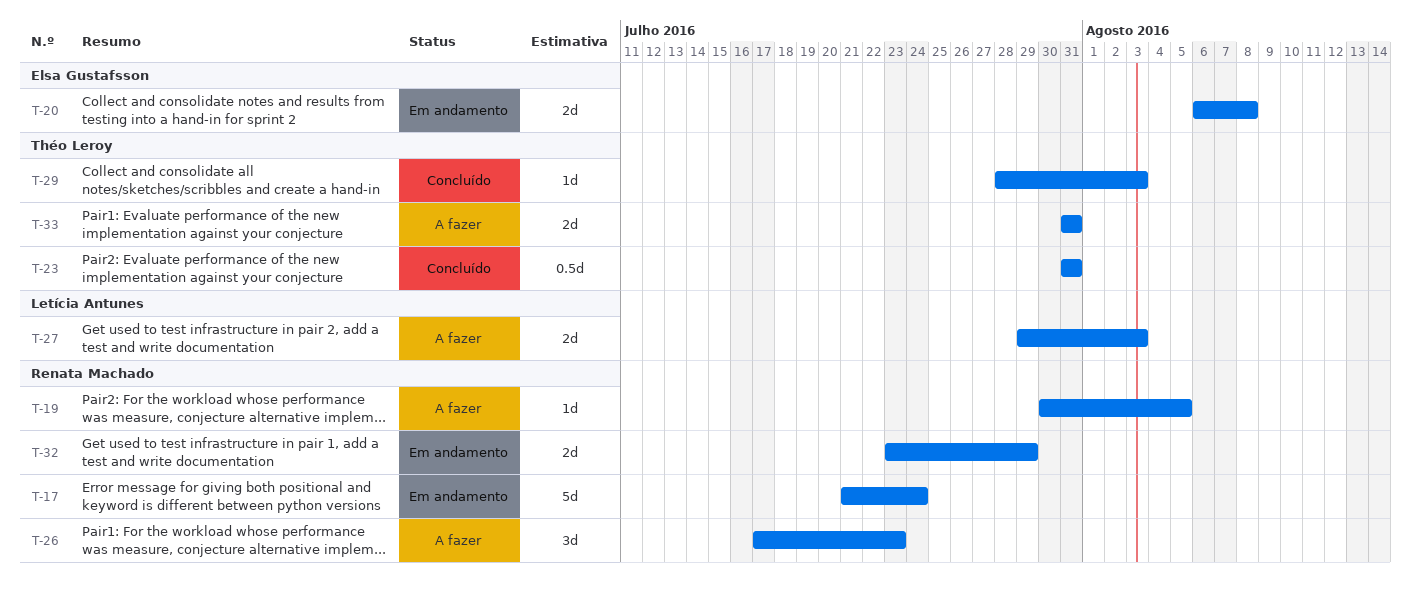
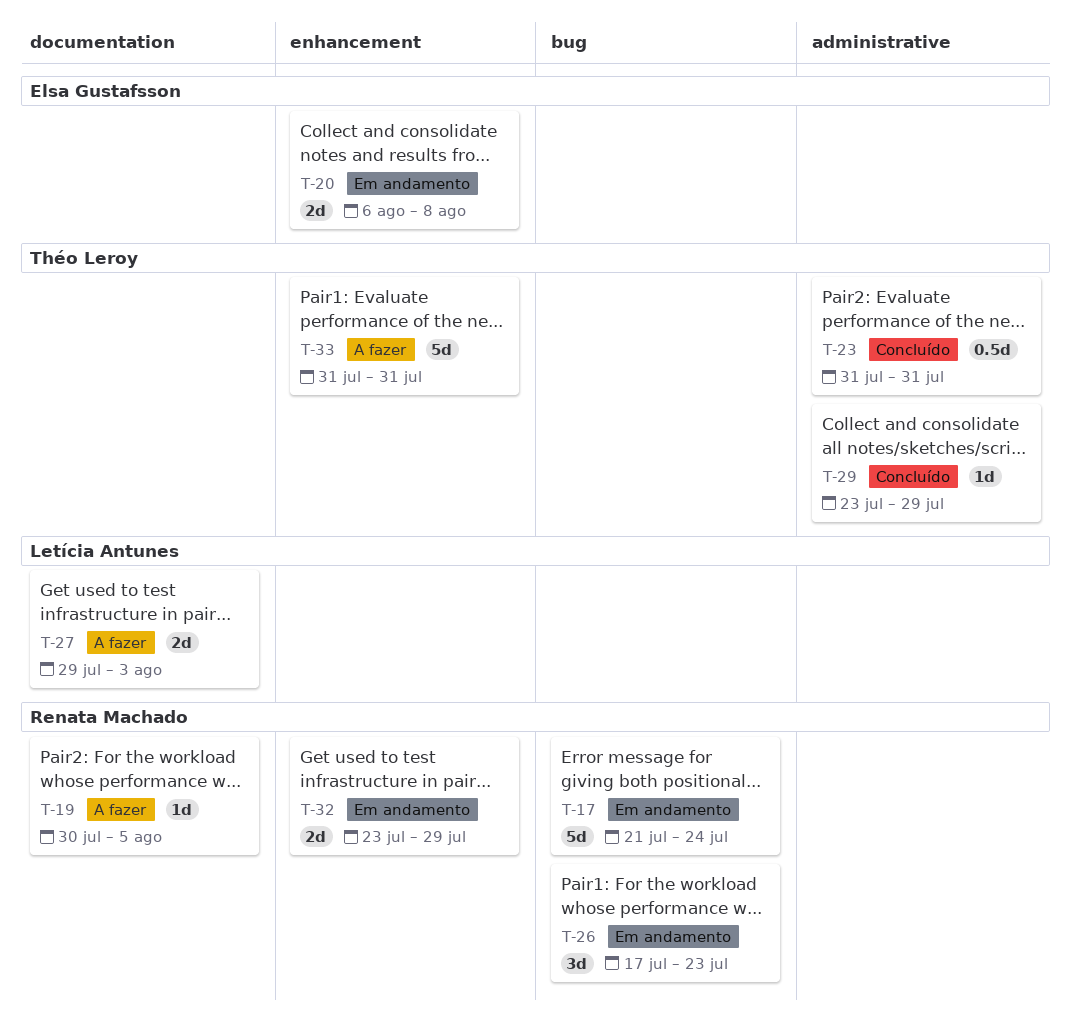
T-26, status: A fazer -> Em andamento
T-29, start: Jul 28 -> Jul 23
T-29, due: Aug 3 -> Jul 29
T-33, estimate: 2d -> 5d

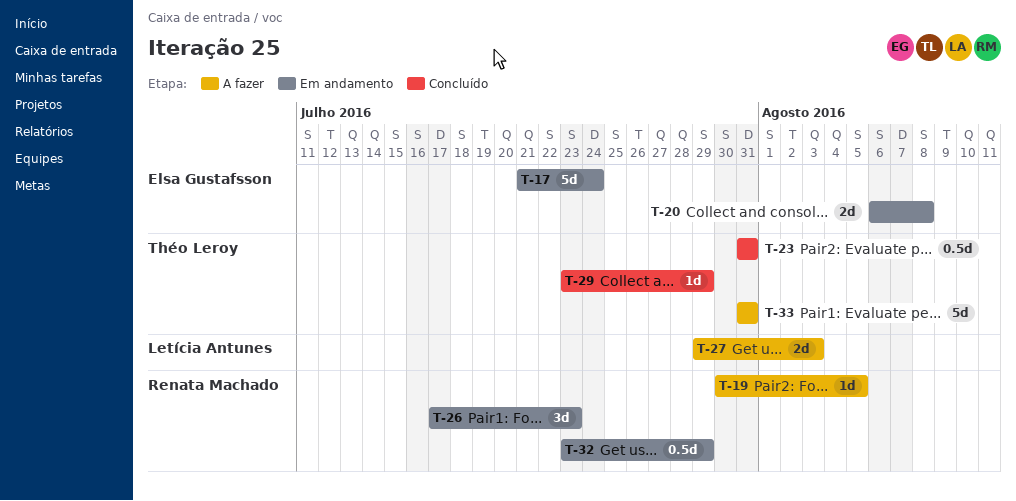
T-17, owner: Renata Machado -> Elsa Gustafsson
T-32, estimate: 2d -> 0.5d

